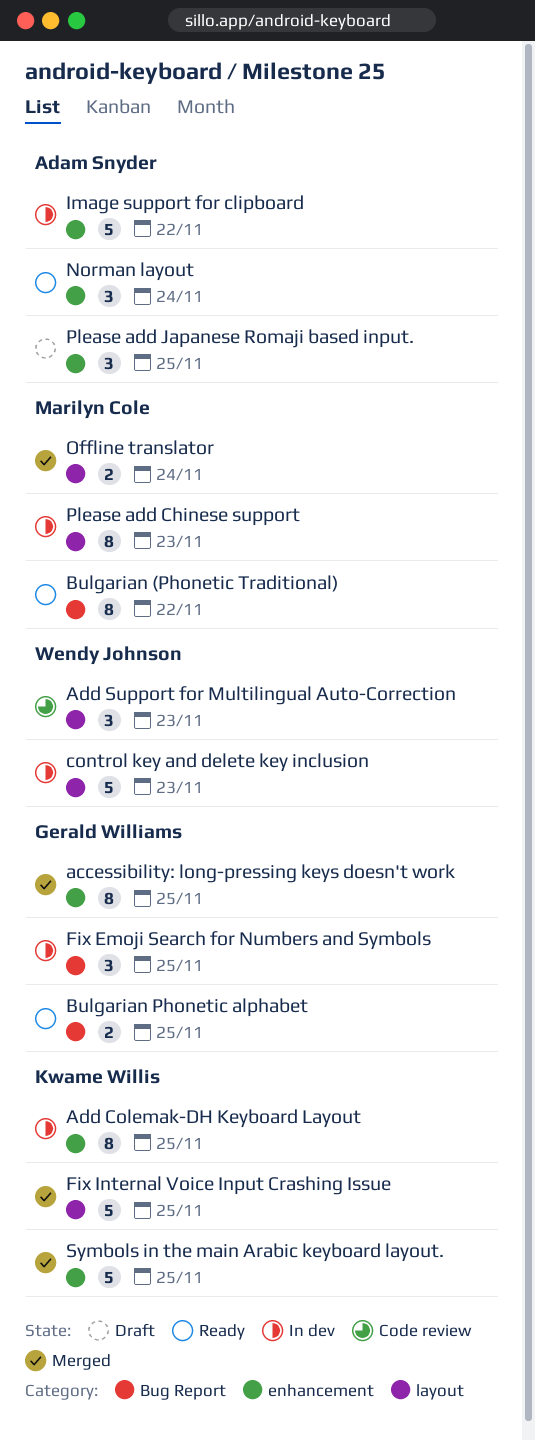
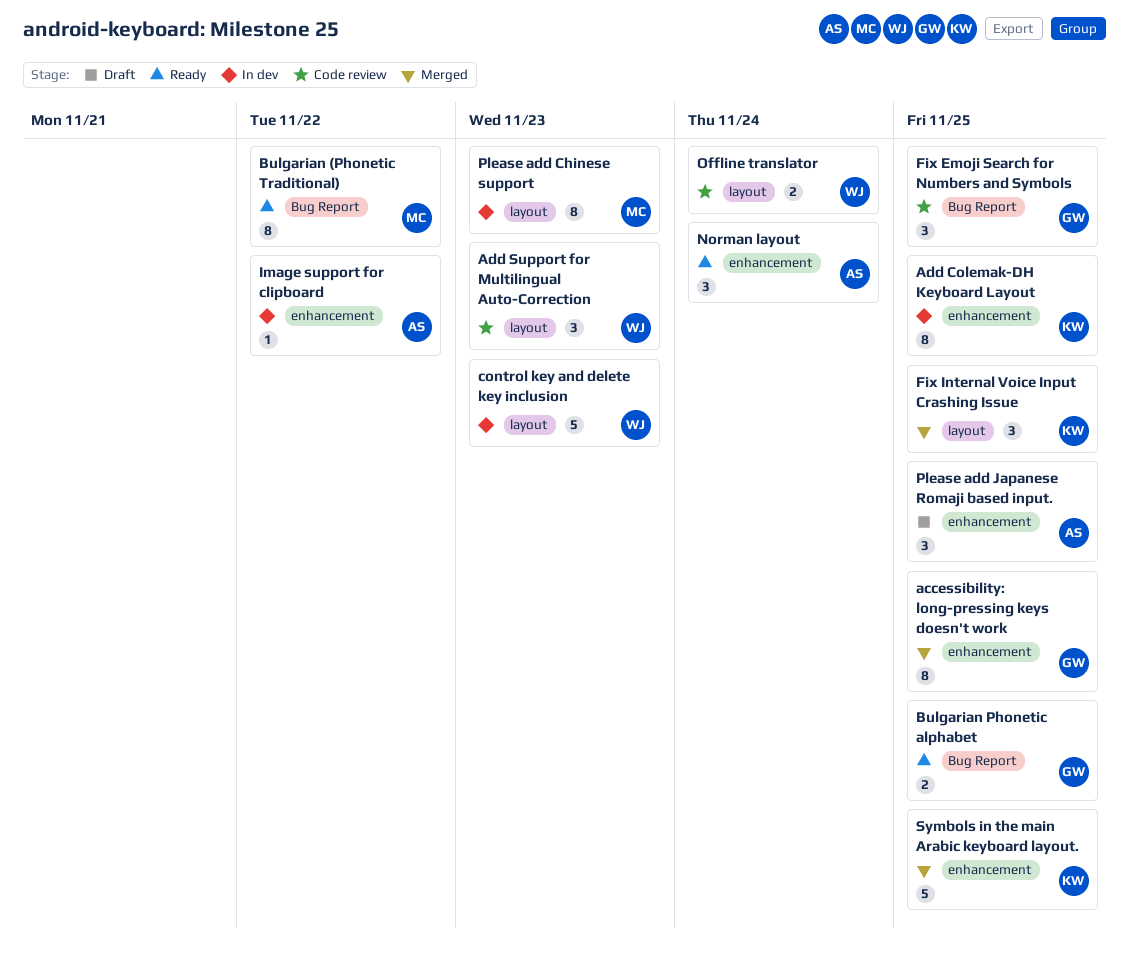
Fix Emoji Search for Numbers and Symbols, status: In dev -> Code review
Fix Internal Voice Input Crashing Issue, estimate: 5 -> 3
Image support for clipboard, estimate: 5 -> 1
Offline translator, status: Merged -> Code review
Offline translator, owner: Marilyn Cole -> Wendy Johnson

